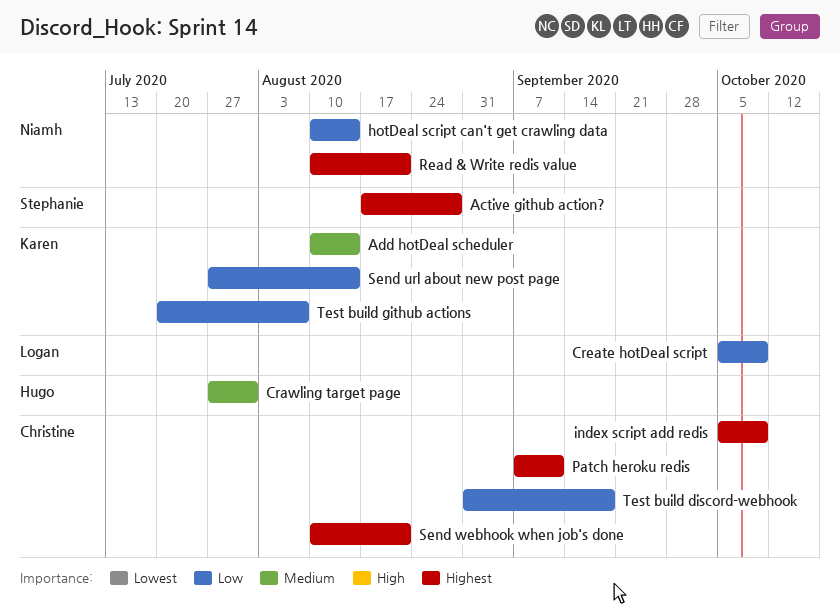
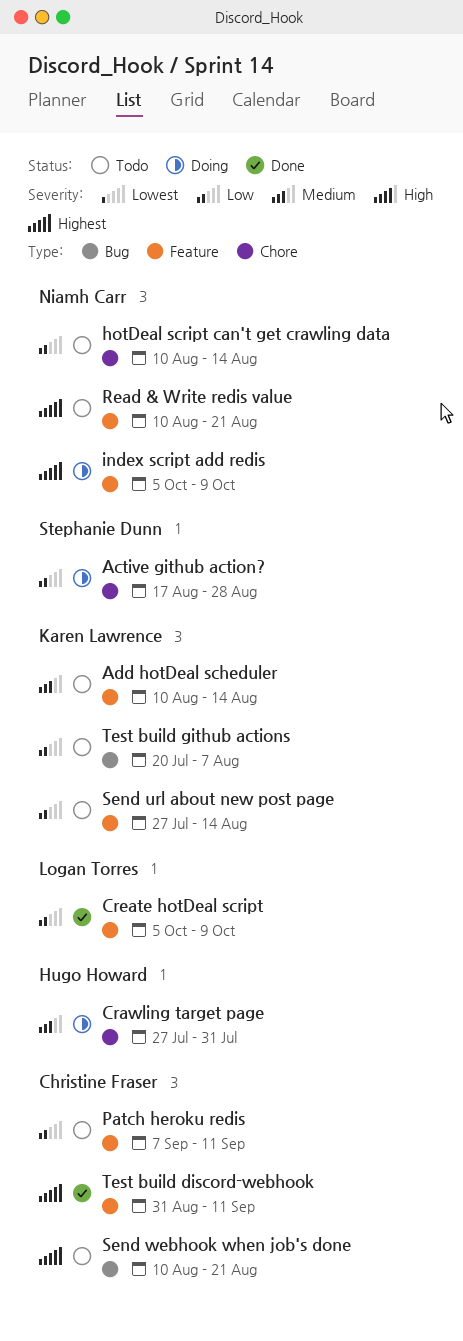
Active github action?, priority: Highest -> Low
index script add redis, owner: Christine Fraser -> Niamh Carr
Patch heroku redis, priority: Highest -> Low
Test build discord-webhook, priority: Low -> Highest
Test build discord-webhook, due: Sep 18 -> Sep 11

